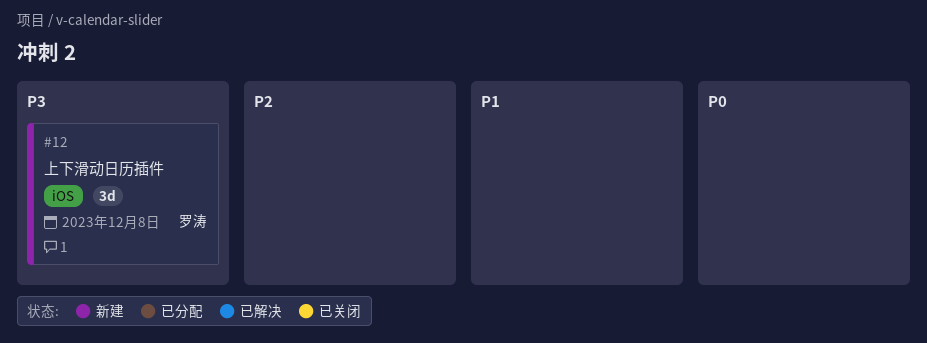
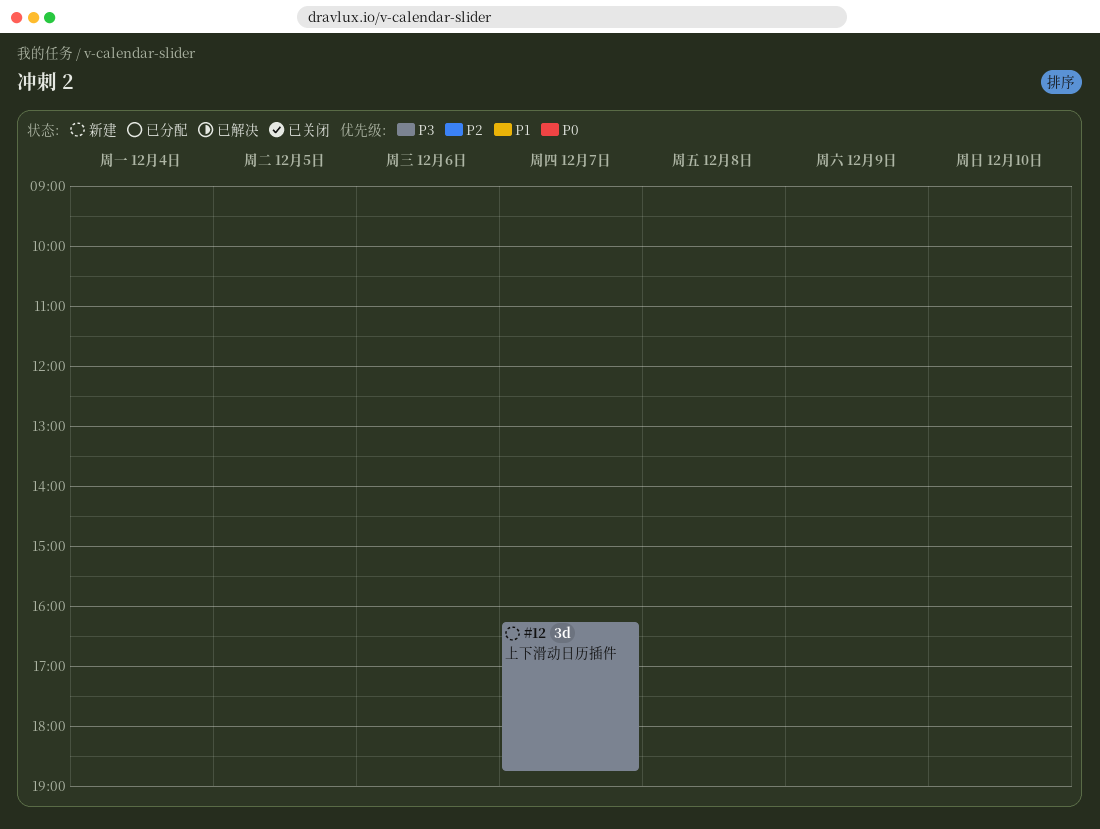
#12, day: Dec 8 -> Dec 7

